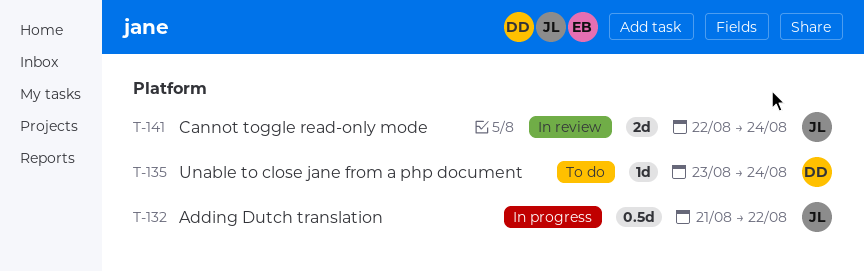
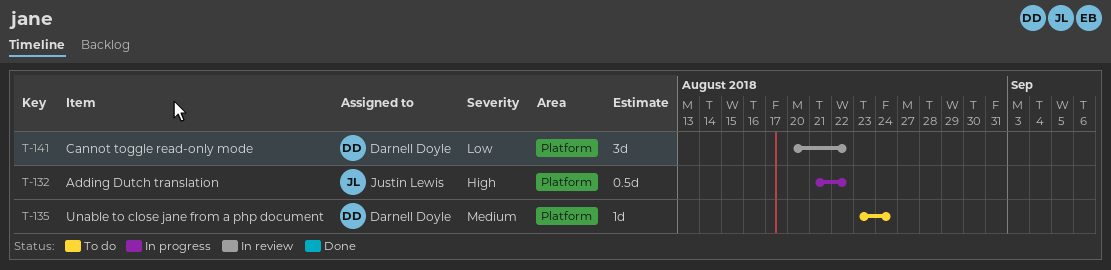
T-141, owner: Justin Lewis -> Darnell Doyle
T-141, estimate: 2d -> 3d
T-141, start: Aug 22 -> Aug 20
T-141, due: Aug 24 -> Aug 22

